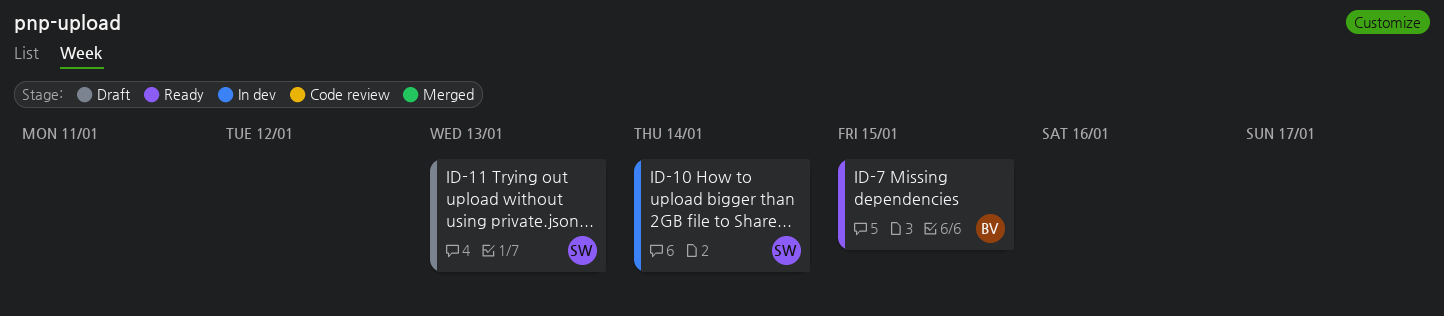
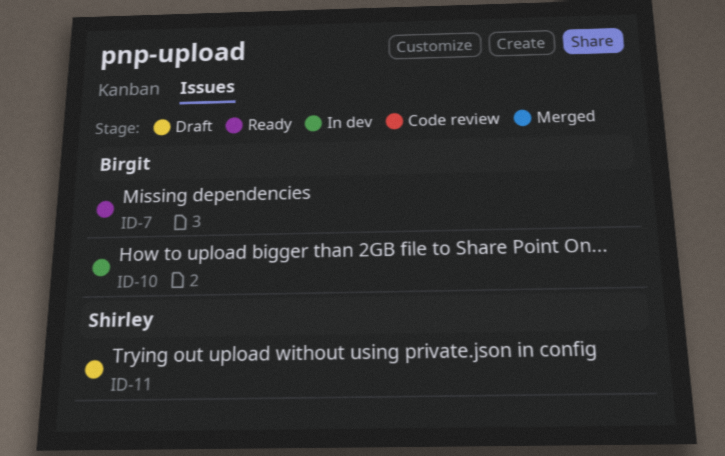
ID-10, owner: Shirley -> Birgit

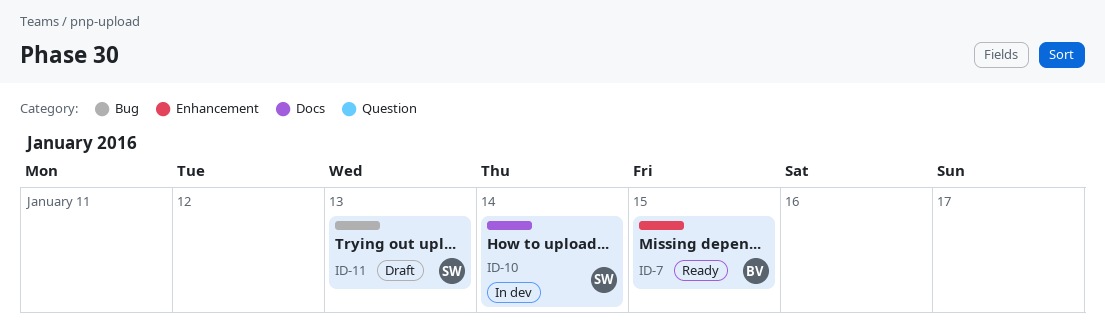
ID-10, owner: Birgit -> Shirley

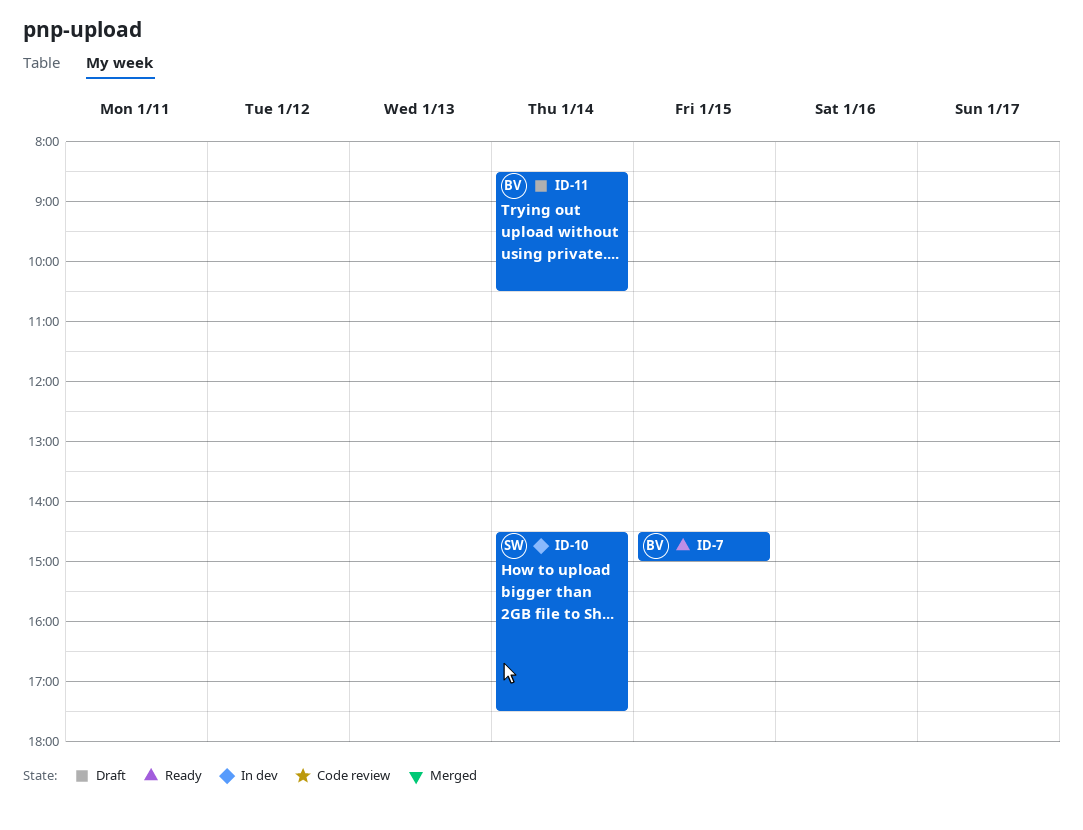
ID-11, owner: SW -> BV
ID-11, day: Jan 13 -> Jan 14

